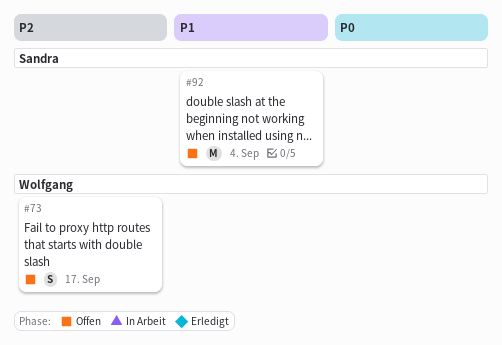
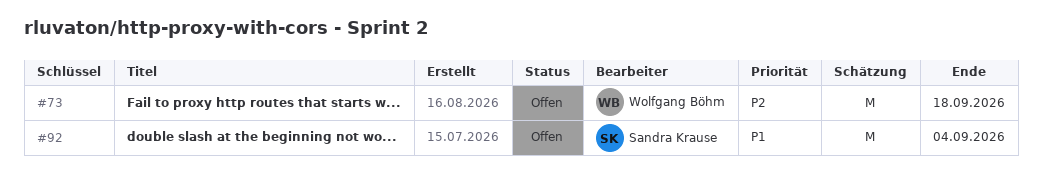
#73, estimate: S -> M
#73, due: Sep 17 -> Sep 18

